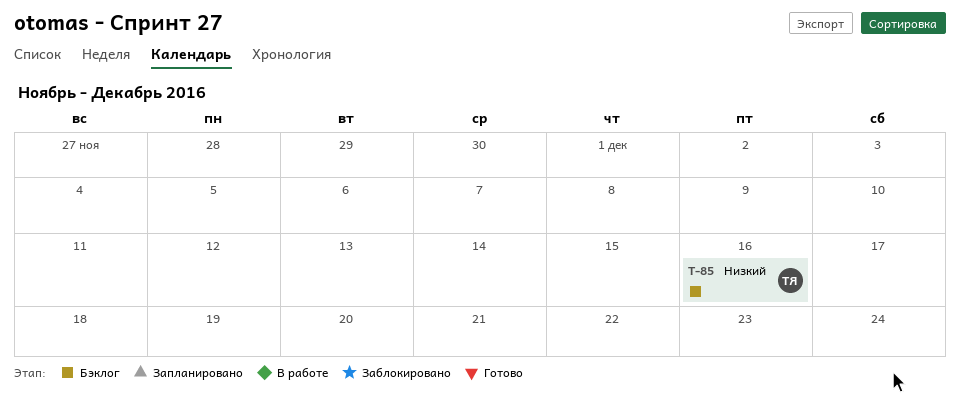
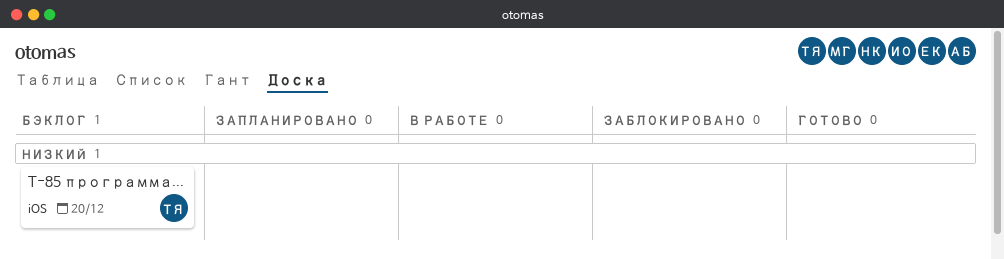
T-85, due: Dec 16 -> Dec 20

